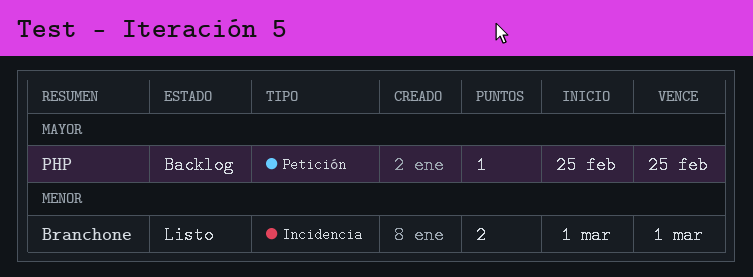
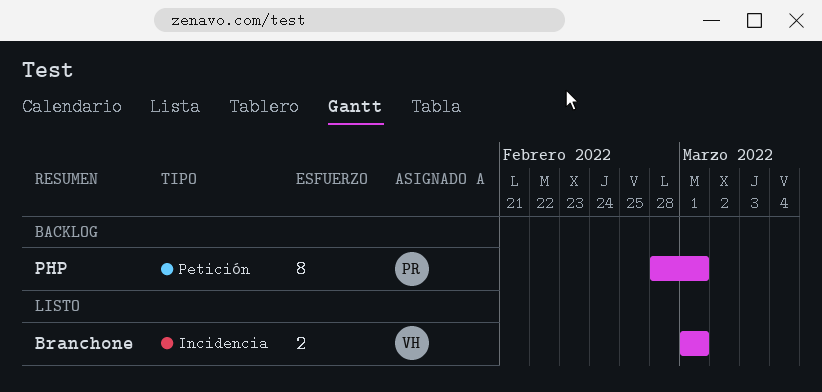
PHP, estimate: 1 -> 8
PHP, start: Feb 25 -> Feb 28
PHP, due: Feb 25 -> Mar 1

